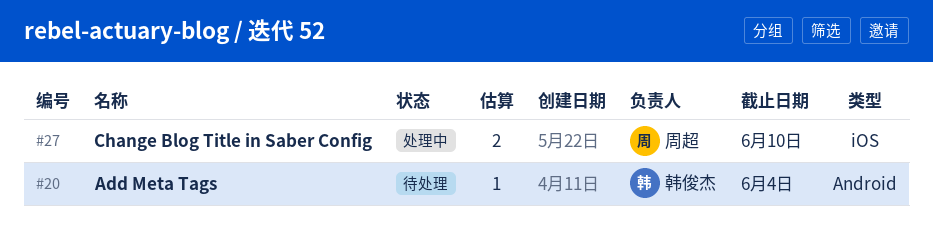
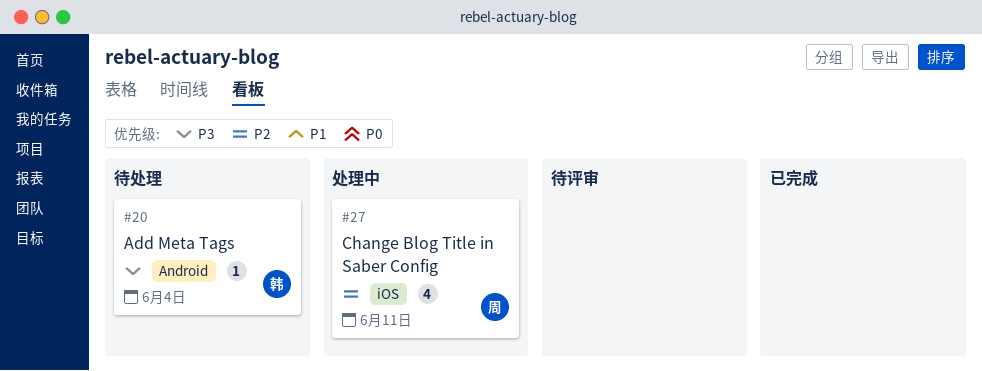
#27, estimate: 2 -> 4
#27, due: Jun 10 -> Jun 11

